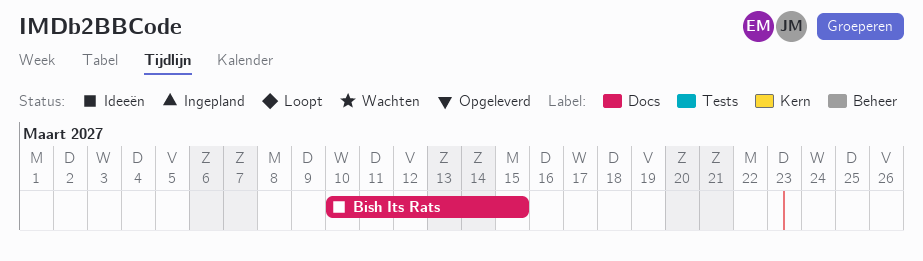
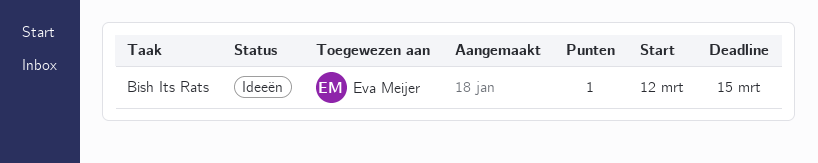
Bish Its Rats, start: Mar 10 -> Mar 12

